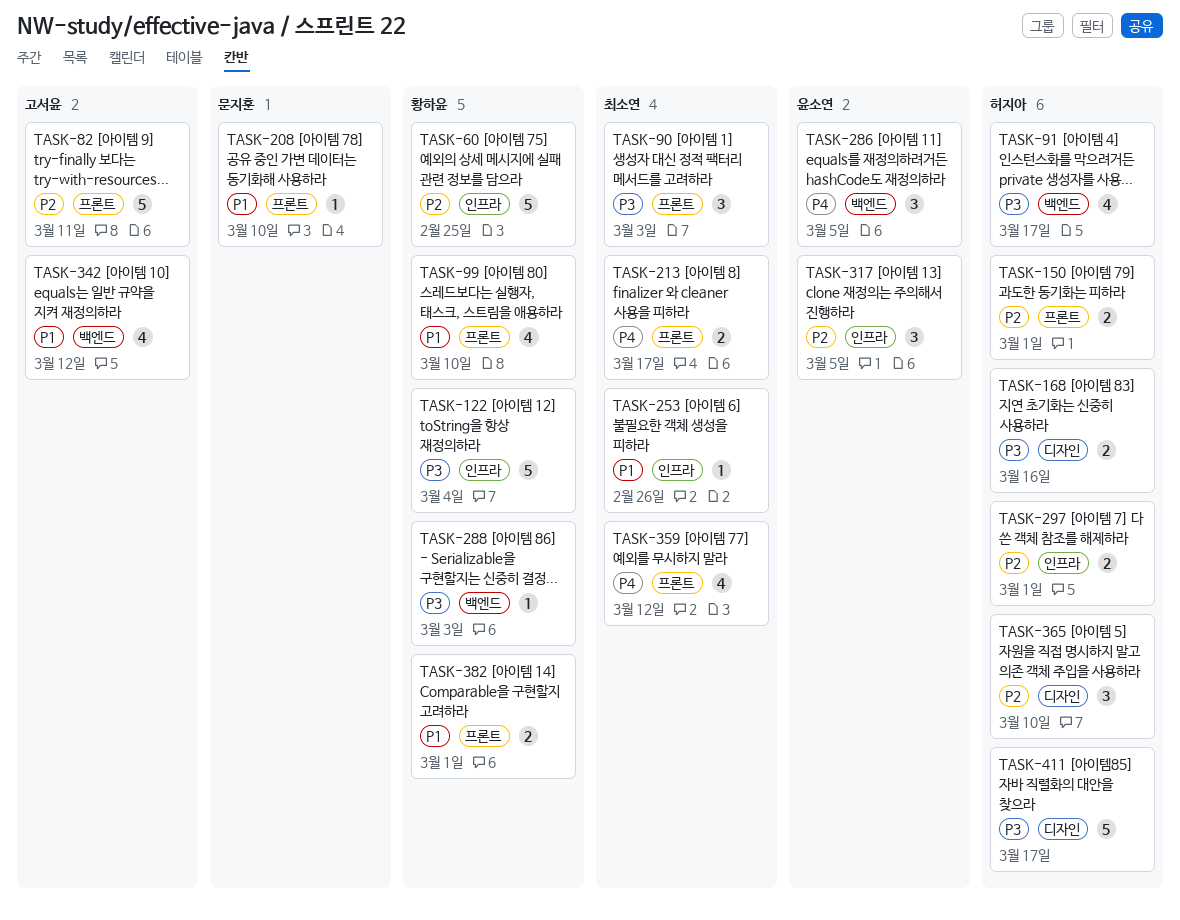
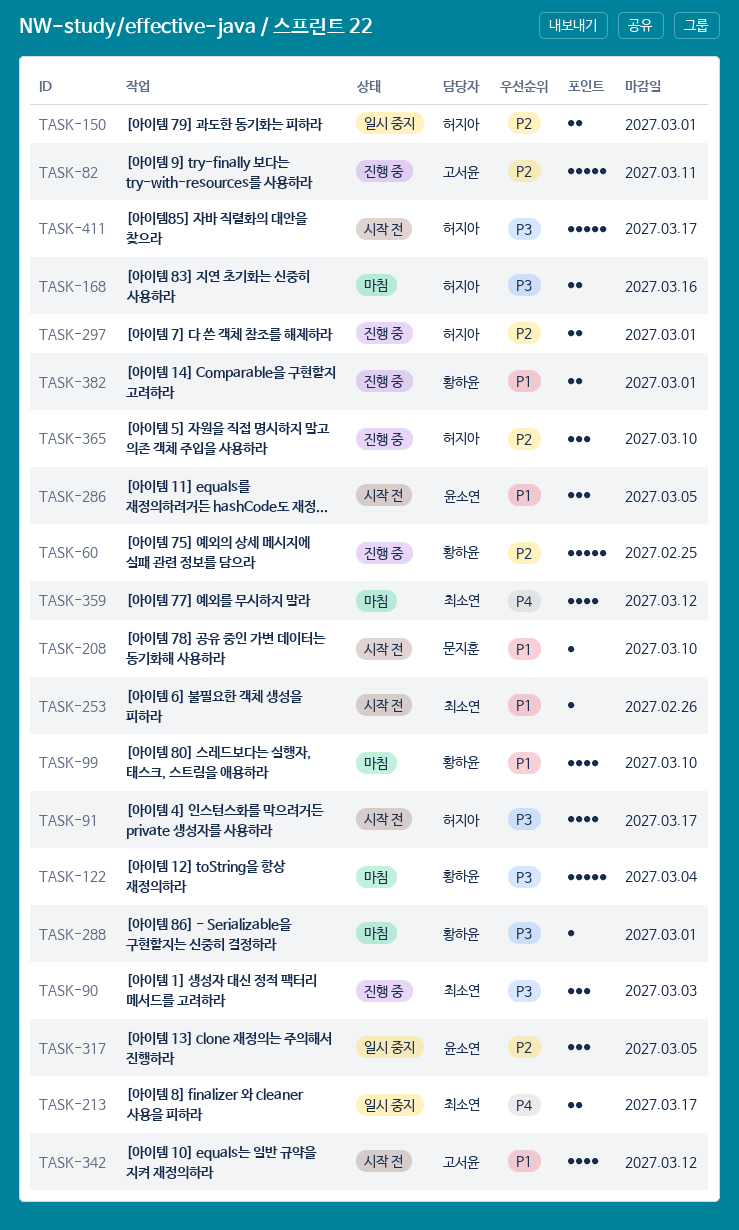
TASK-286, priority: P4 -> P1
TASK-288, due: Mar 3 -> Mar 1

